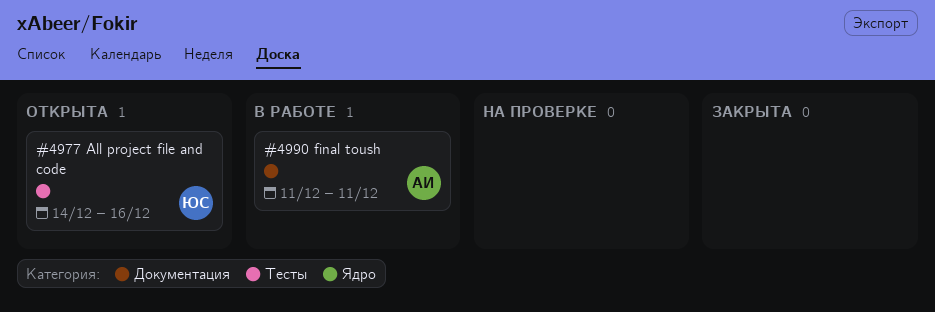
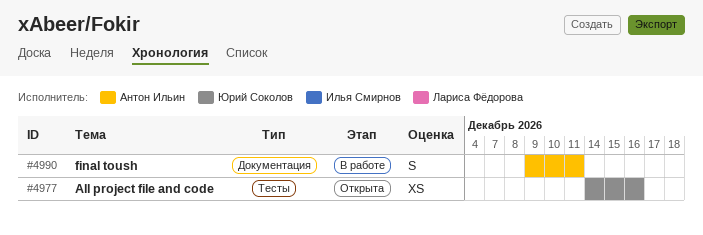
#4990, start: Dec 11 -> Dec 9

